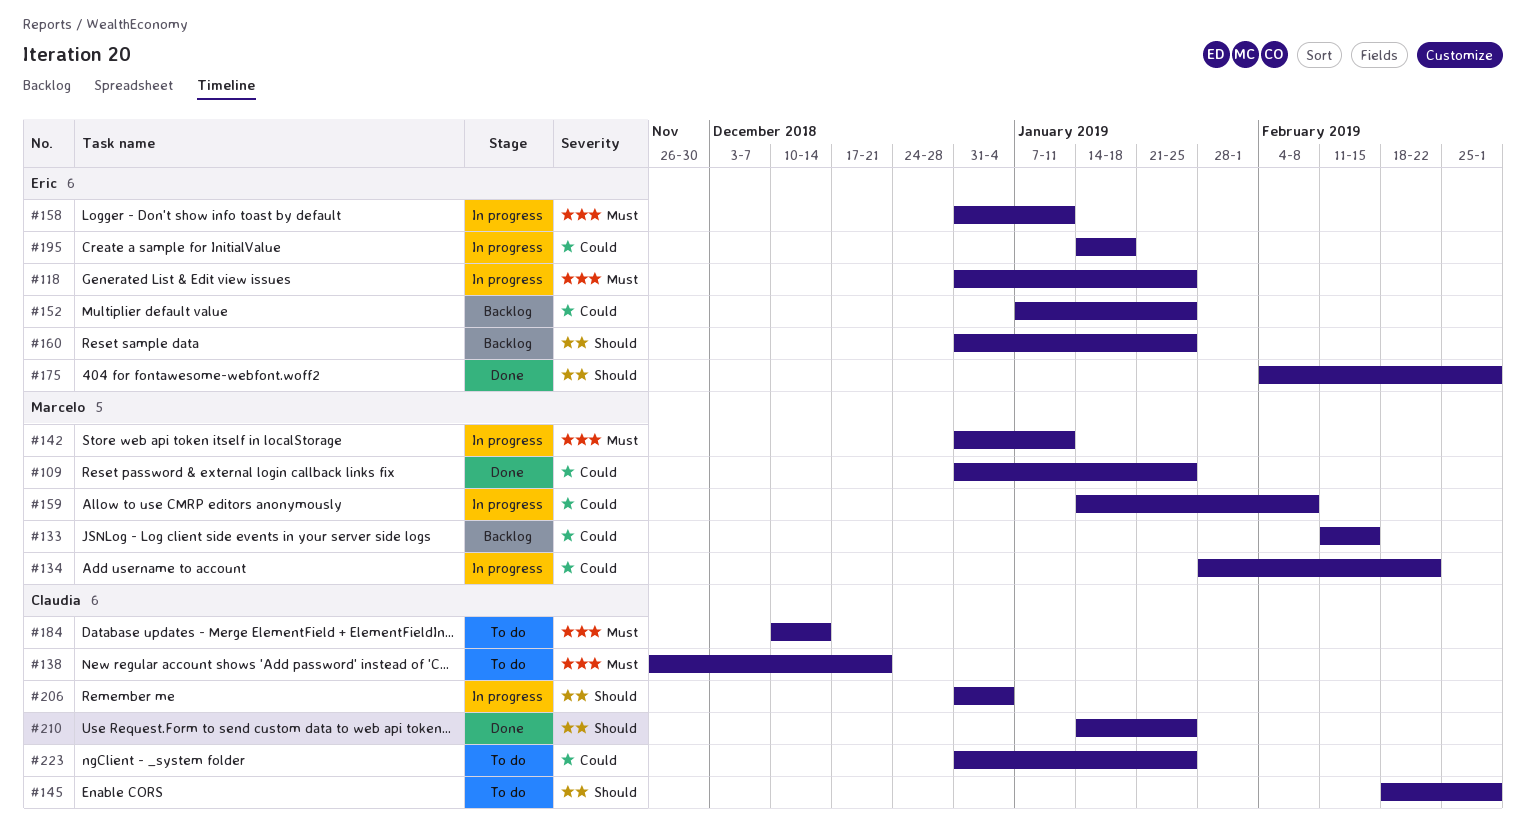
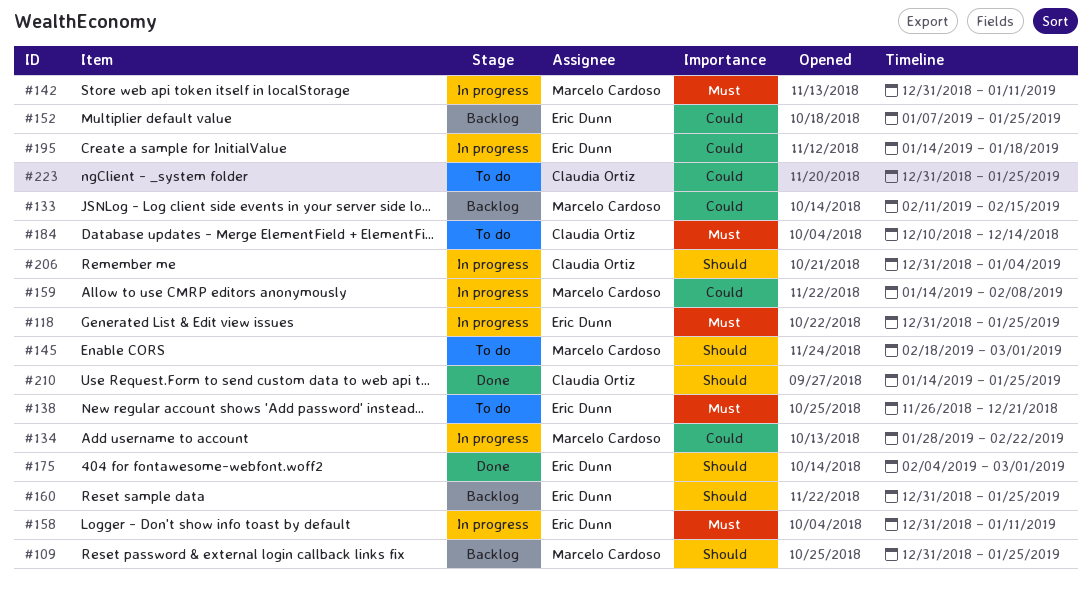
#109, status: Done -> Backlog
#109, priority: Could -> Should
#138, owner: Claudia Ortiz -> Eric Dunn
#145, owner: Claudia Ortiz -> Marcelo Cardoso

